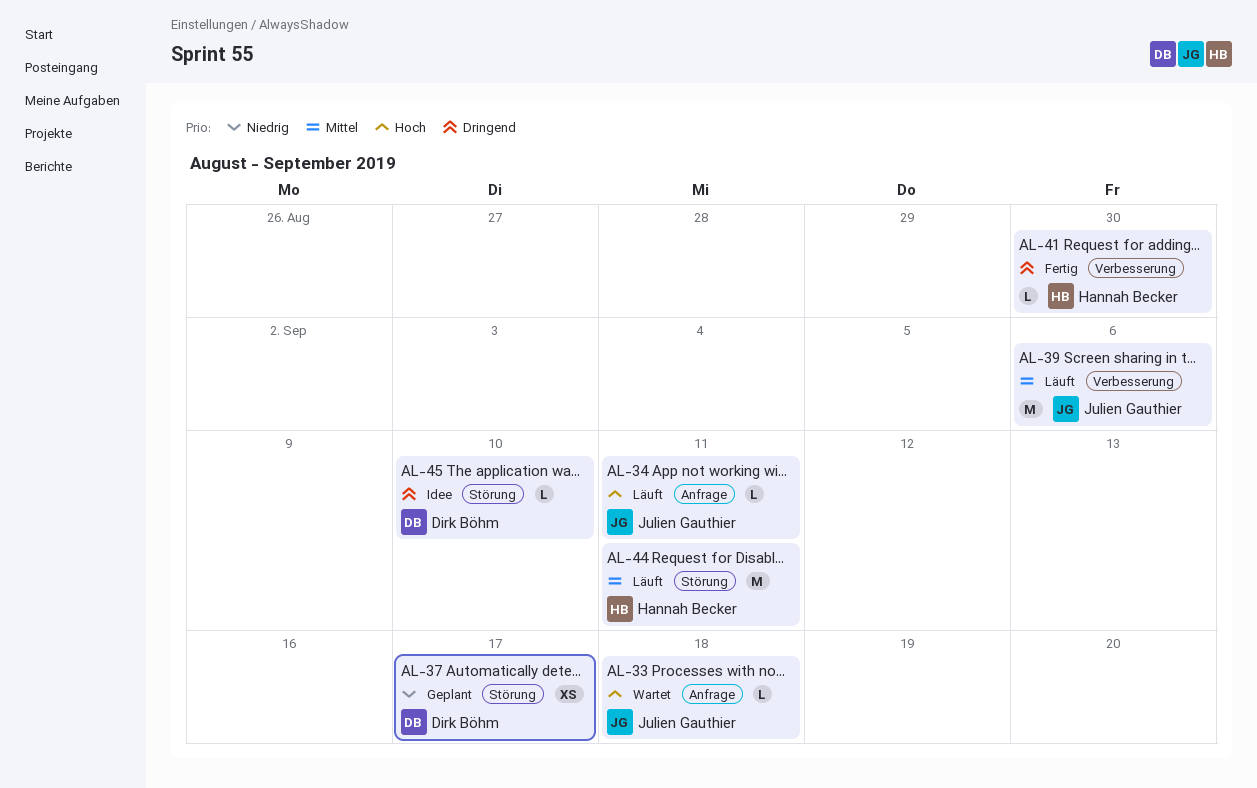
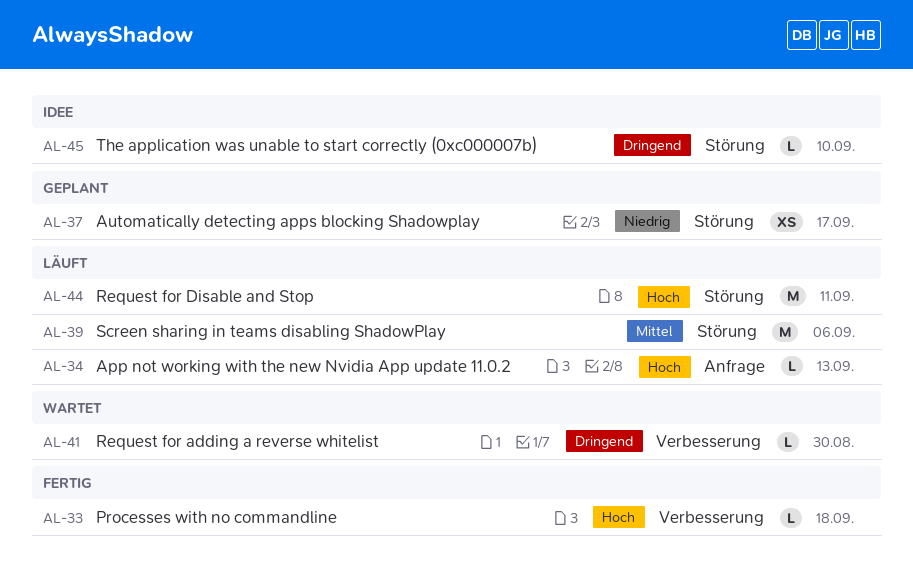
AL-33, status: Wartet -> Fertig
AL-33, label: Anfrage -> Verbesserung
AL-34, due: Sep 11 -> Sep 13
AL-39, label: Verbesserung -> Störung
AL-41, status: Fertig -> Wartet
AL-44, priority: Mittel -> Hoch

